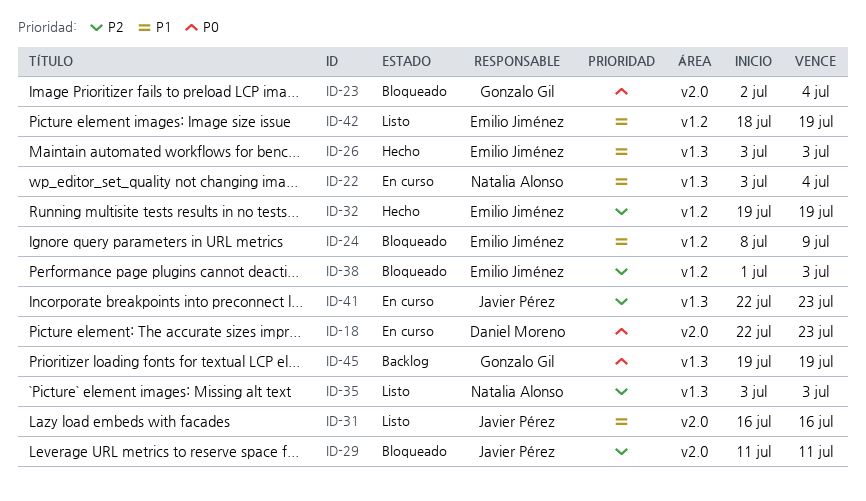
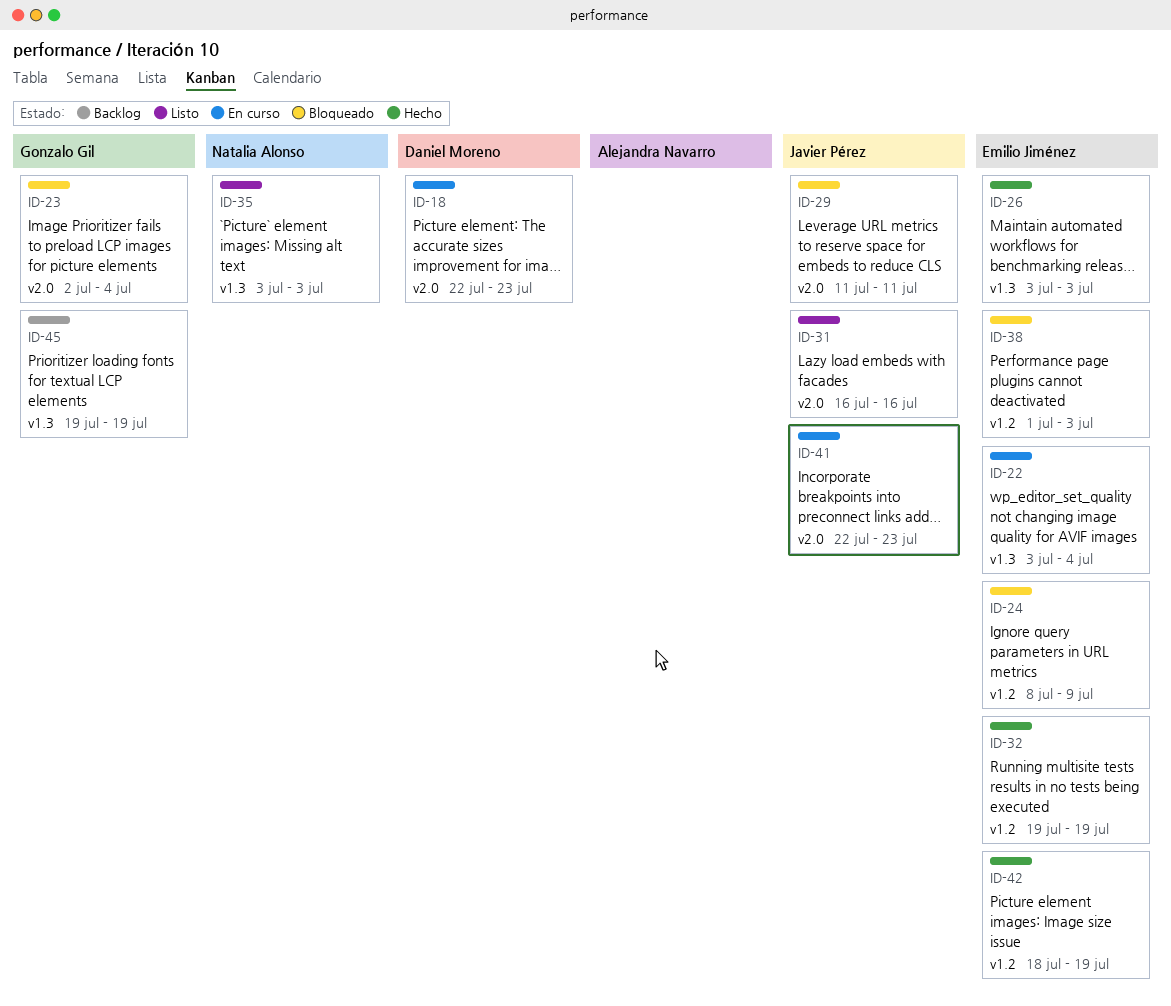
ID-22, owner: Natalia Alonso -> Emilio Jiménez
ID-41, label: v1.3 -> v2.0
ID-42, status: Listo -> Hecho

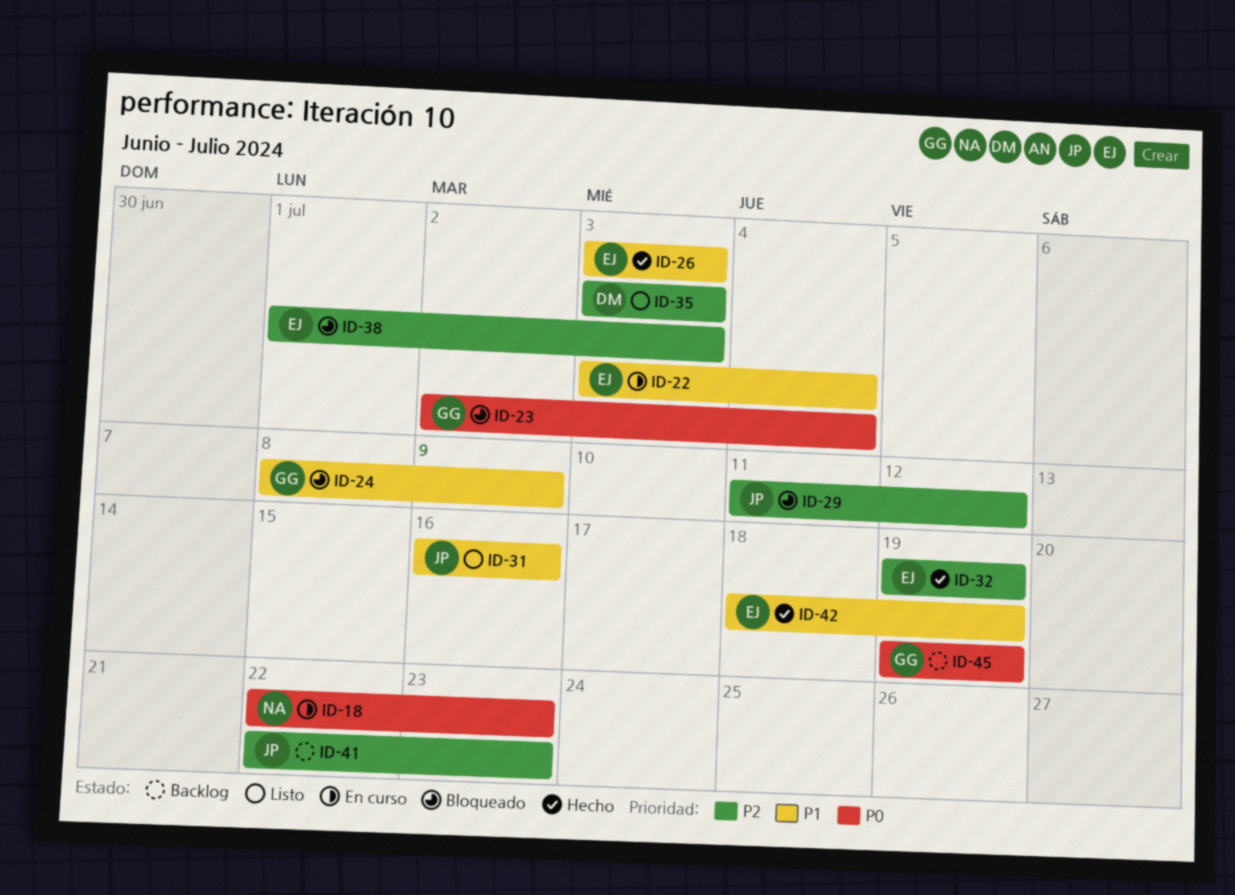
ID-18, owner: Daniel Moreno -> Natalia Alonso
ID-24, owner: Emilio Jiménez -> Gonzalo Gil
ID-29, due: Jul 11 -> Jul 12
ID-35, owner: Natalia Alonso -> Daniel Moreno
ID-41, status: En curso -> Backlog

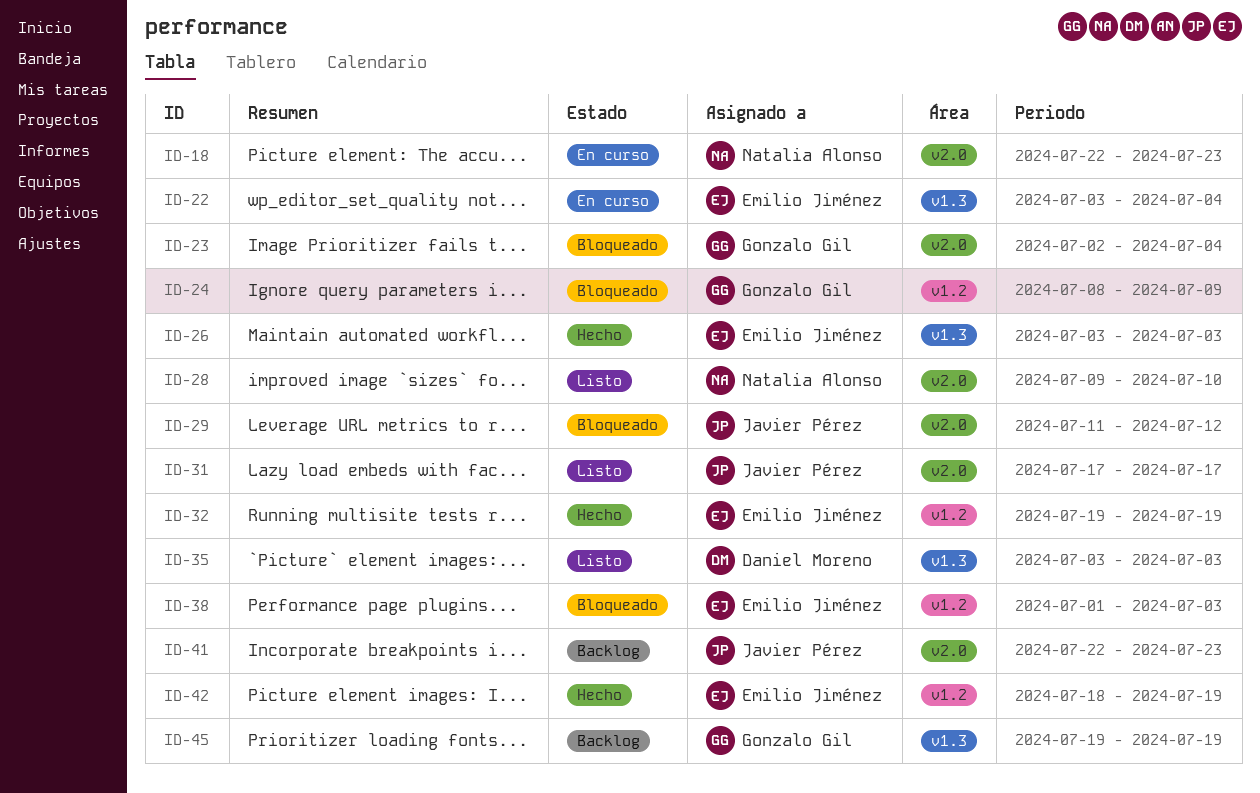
ID-28: none -> present
ID-31, start: Jul 16 -> Jul 17
ID-31, due: Jul 16 -> Jul 17

